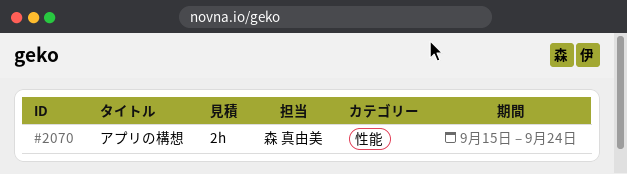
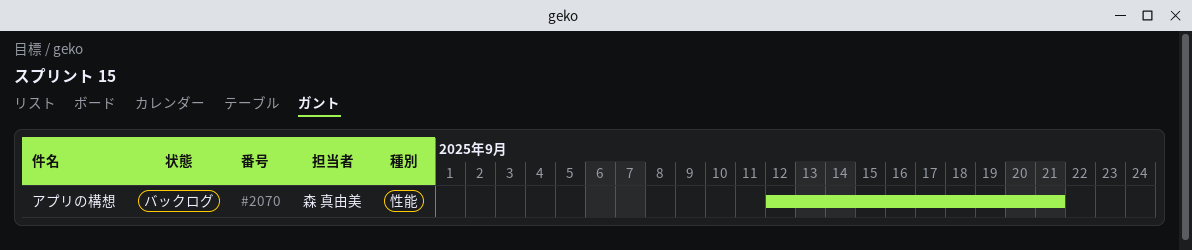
#2070, start: Sep 15 -> Sep 12
#2070, due: Sep 24 -> Sep 21

